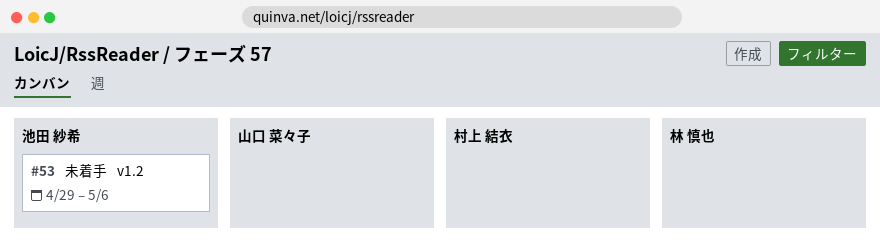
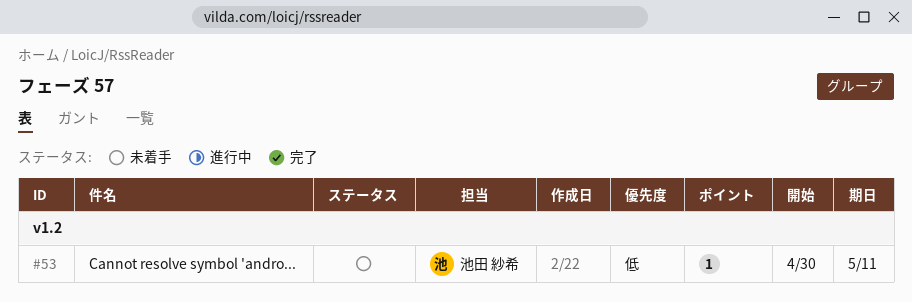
#53, start: Apr 29 -> Apr 30
#53, due: May 6 -> May 11

